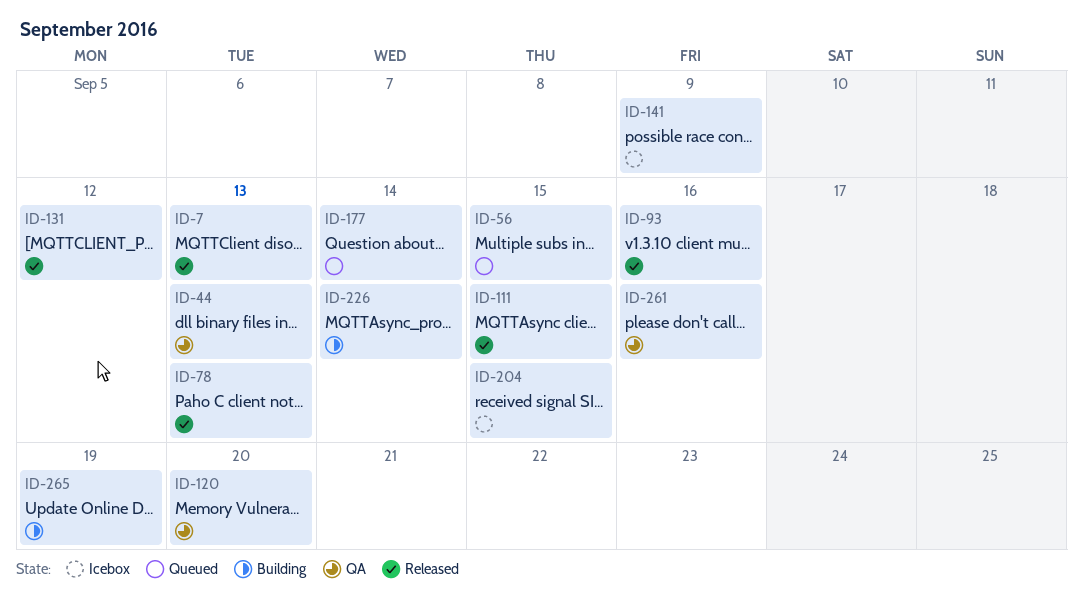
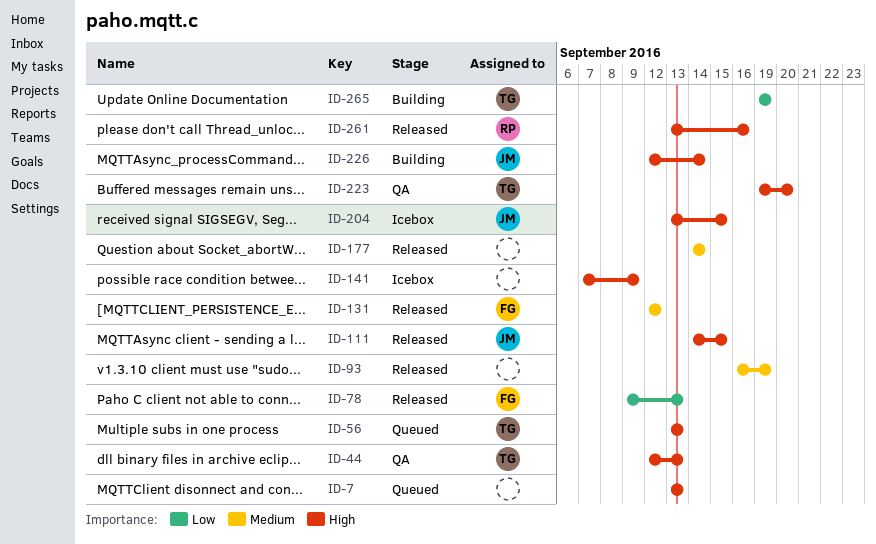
ID-7, status: Released -> Queued
ID-56, due: Sep 15 -> Sep 13
ID-93, due: Sep 16 -> Sep 19
ID-120: present -> none
ID-177, status: Queued -> Released
ID-223: none -> present
ID-261, status: QA -> Released

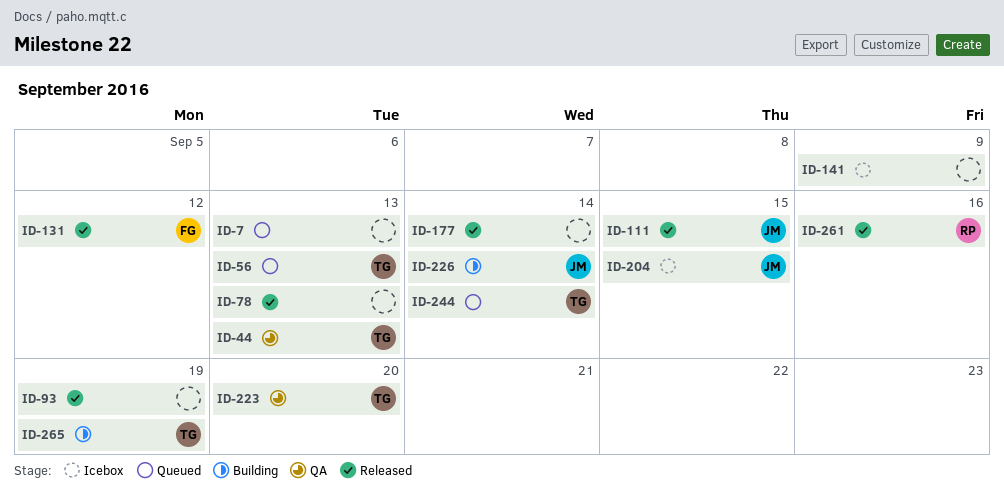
ID-78, owner: FG -> none
ID-244: none -> present

